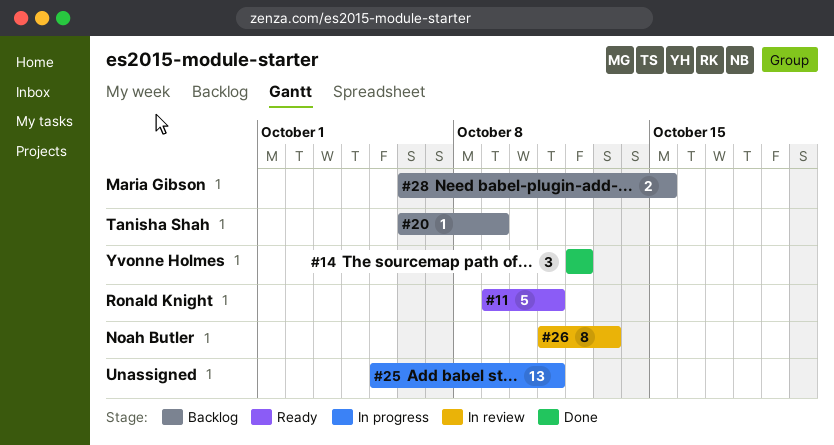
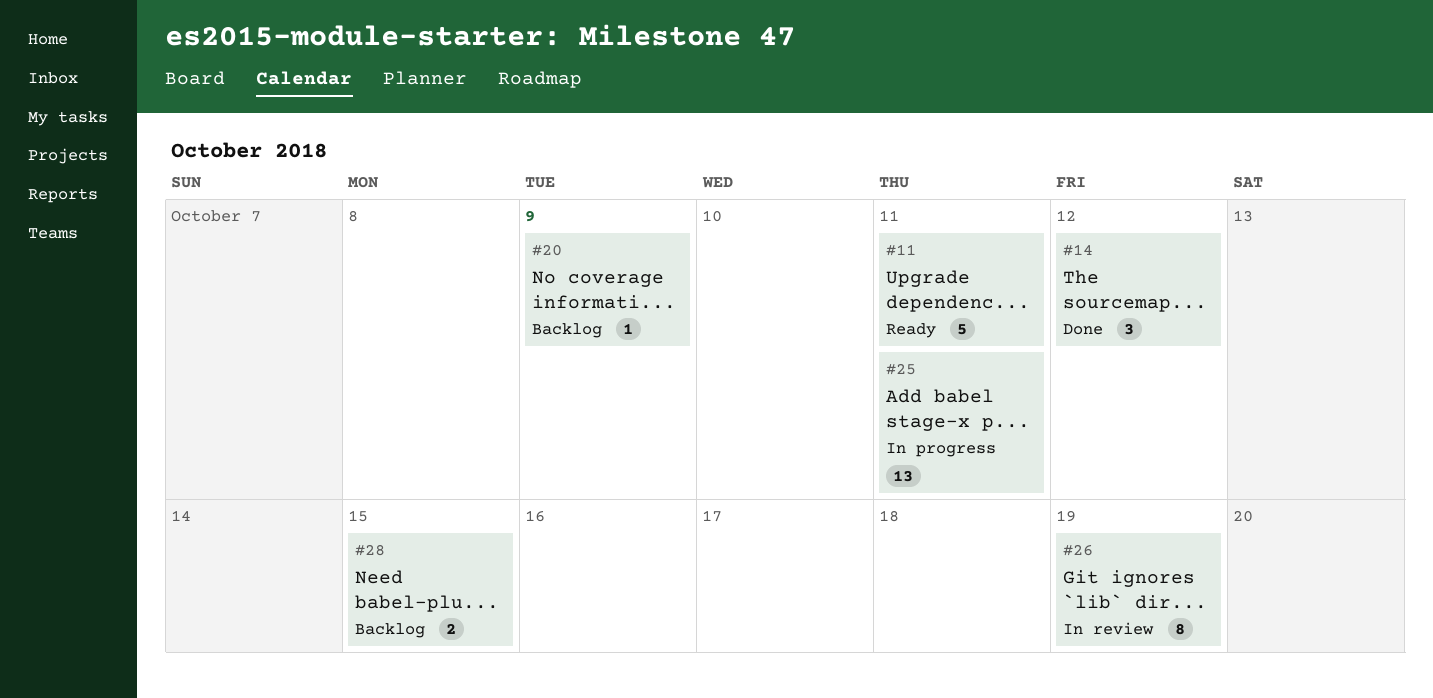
#26, due: Oct 13 -> Oct 19

